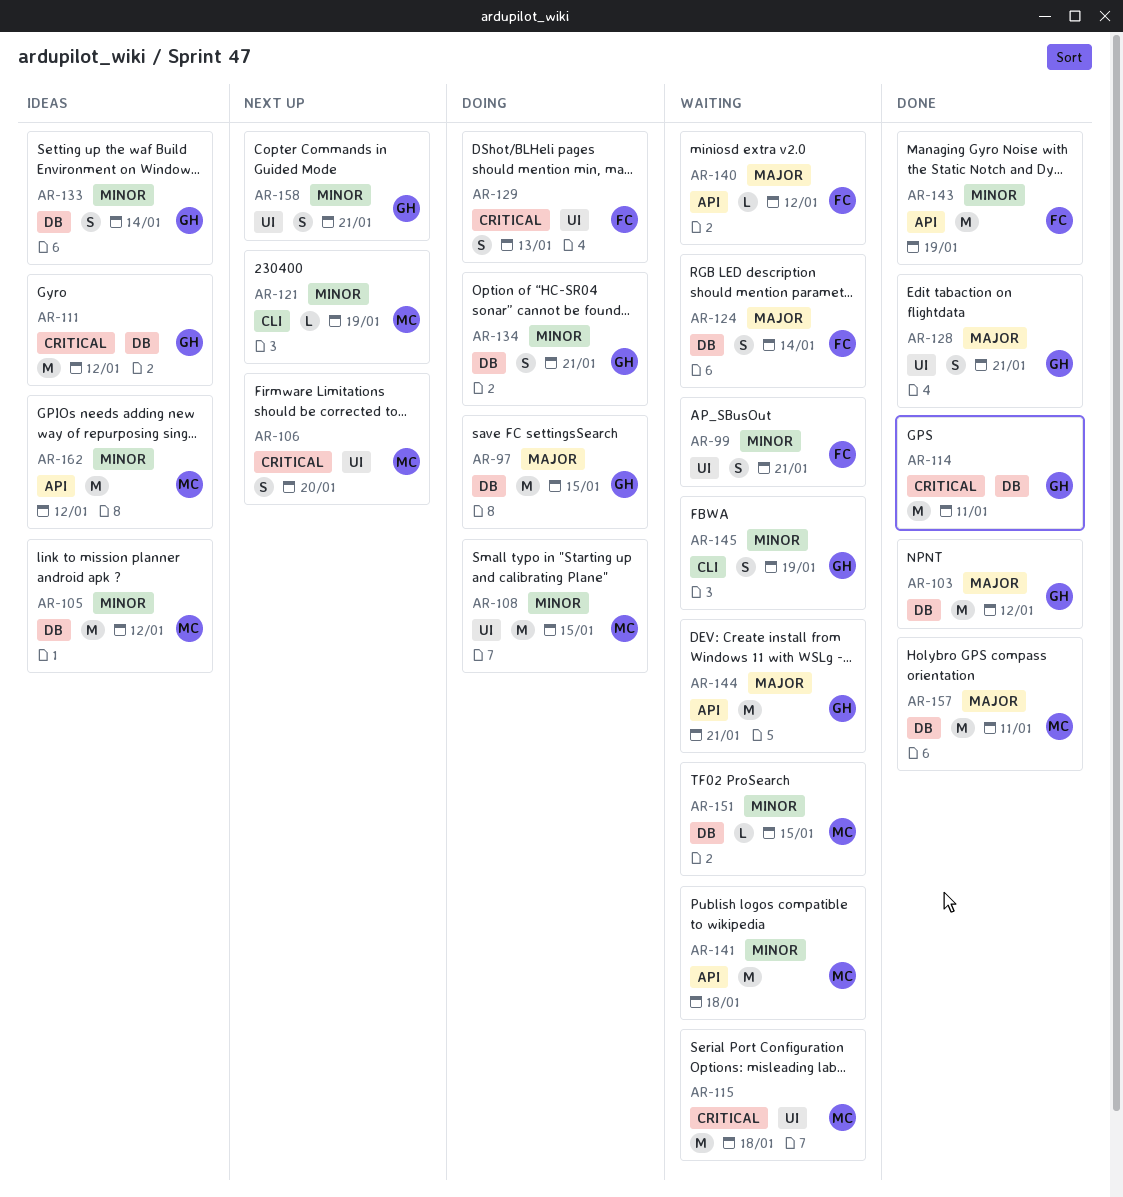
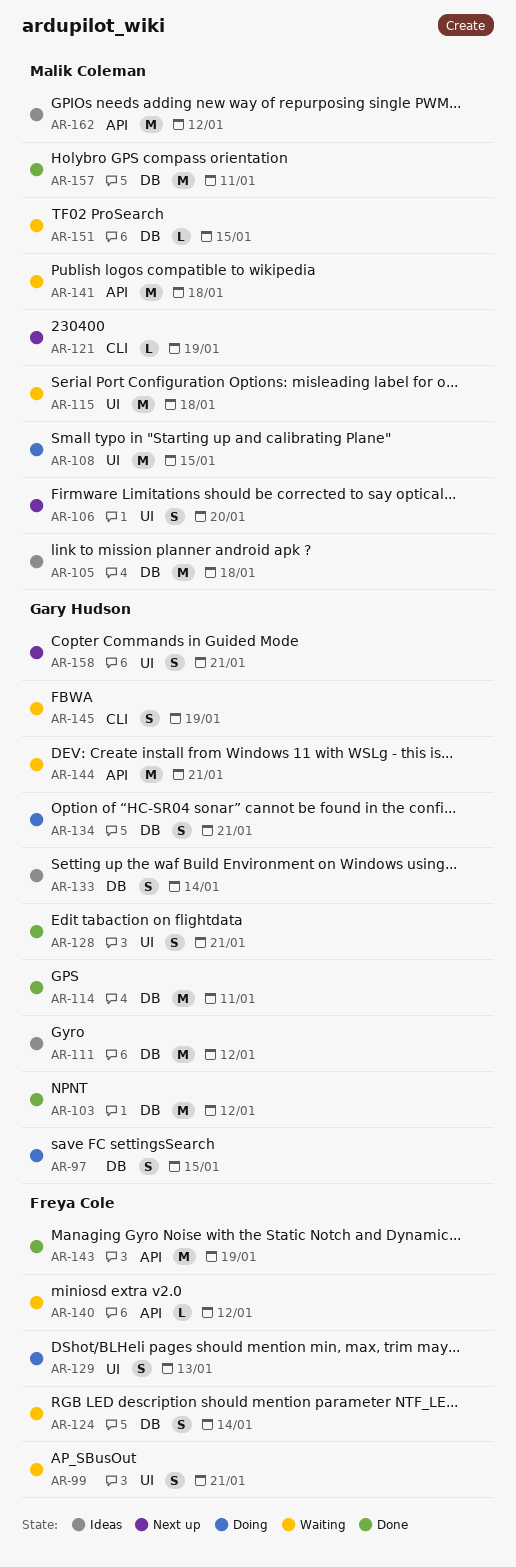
AR-97, estimate: M -> S
AR-105, due: Jan 12 -> Jan 18

